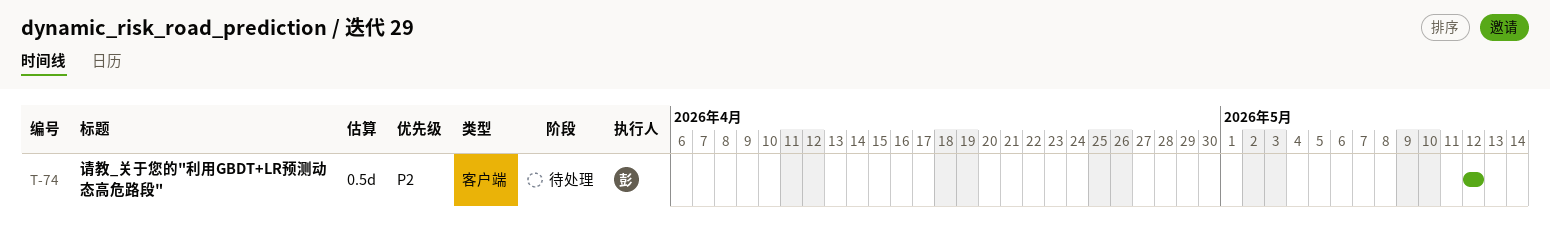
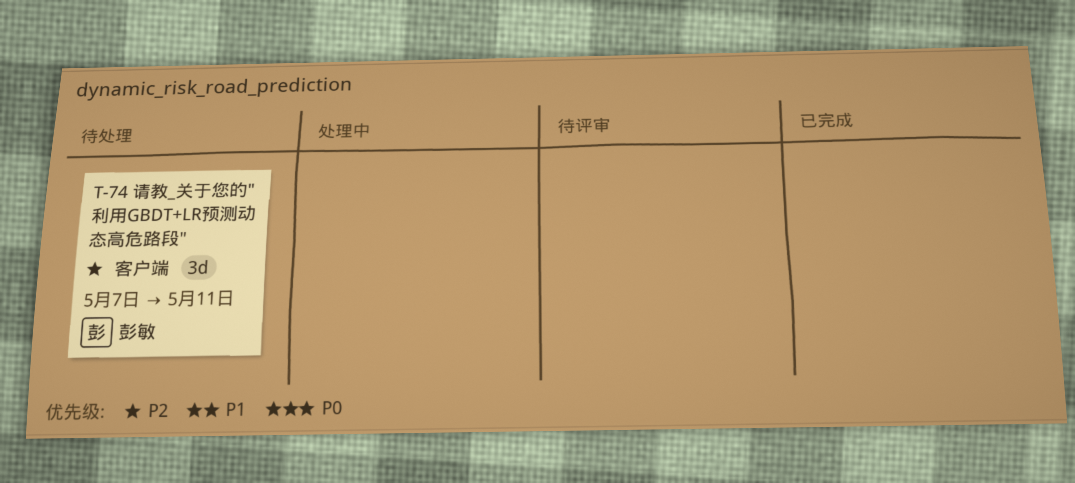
T-74, estimate: 0.5d -> 3d
T-74, start: May 12 -> May 7
T-74, due: May 12 -> May 11

